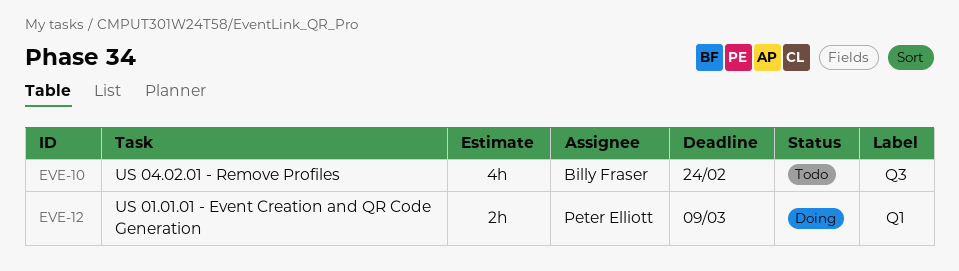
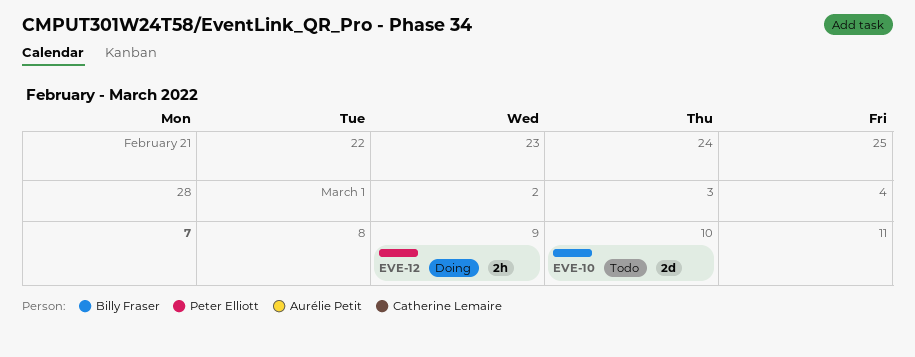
EVE-10, estimate: 4h -> 2d
EVE-10, due: Feb 24 -> Mar 10

